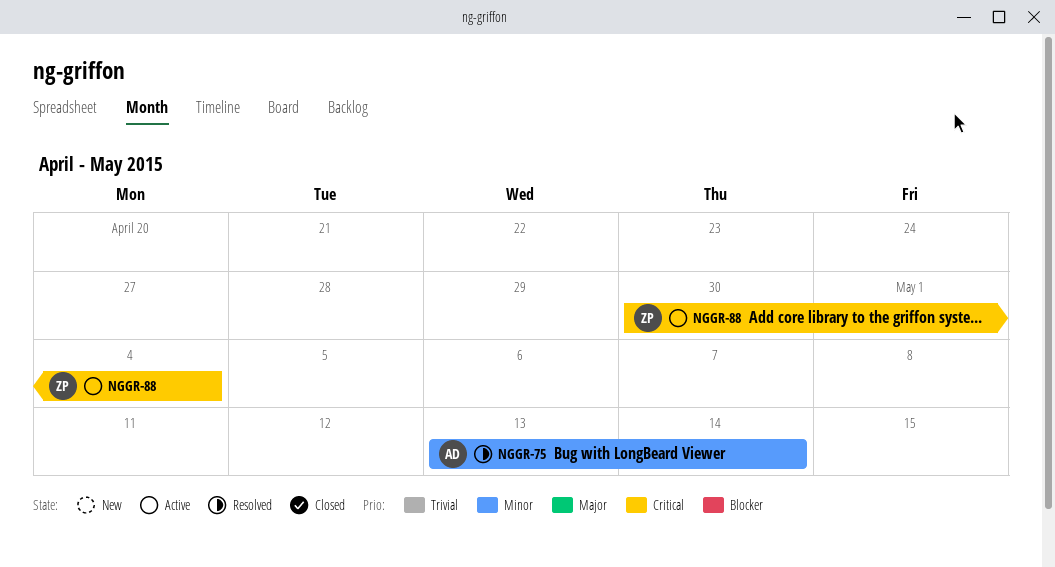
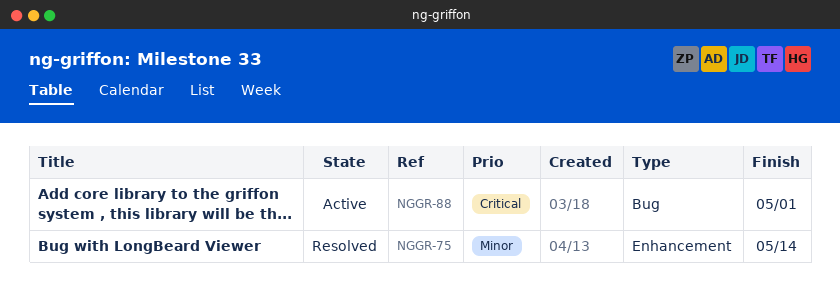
NGGR-88, due: May 4 -> May 1

